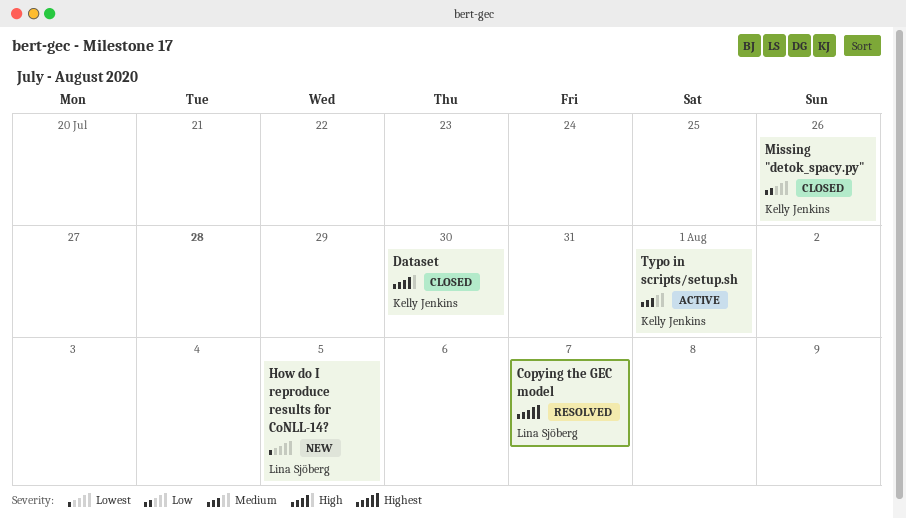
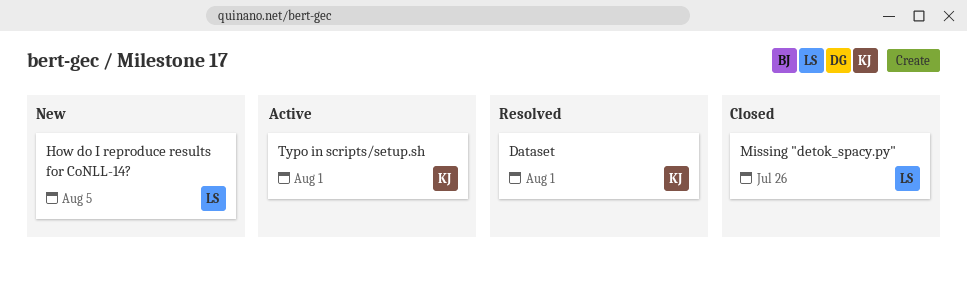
Copying the GEC model: present -> none
Dataset, status: Closed -> Resolved
Dataset, due: Jul 30 -> Aug 1
Missing "detok_spacy.py", owner: Kelly Jenkins -> Lina Sjöberg

